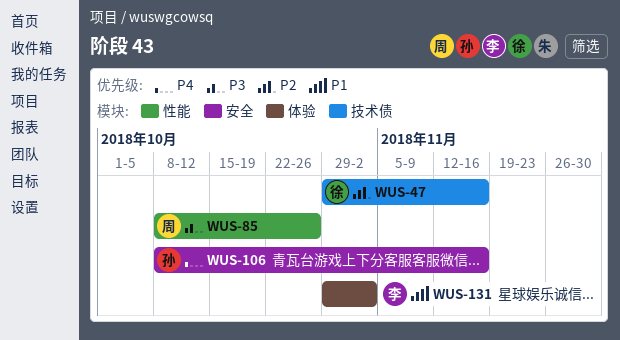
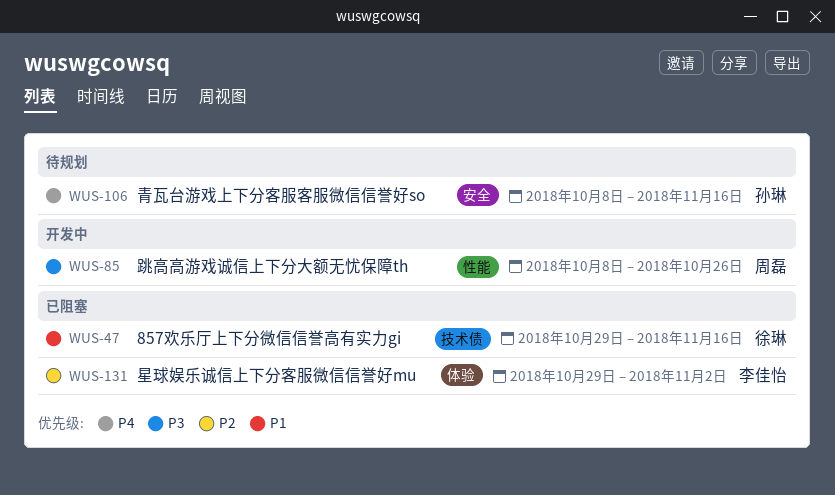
WUS-47, priority: P2 -> P1
WUS-131, priority: P1 -> P2

